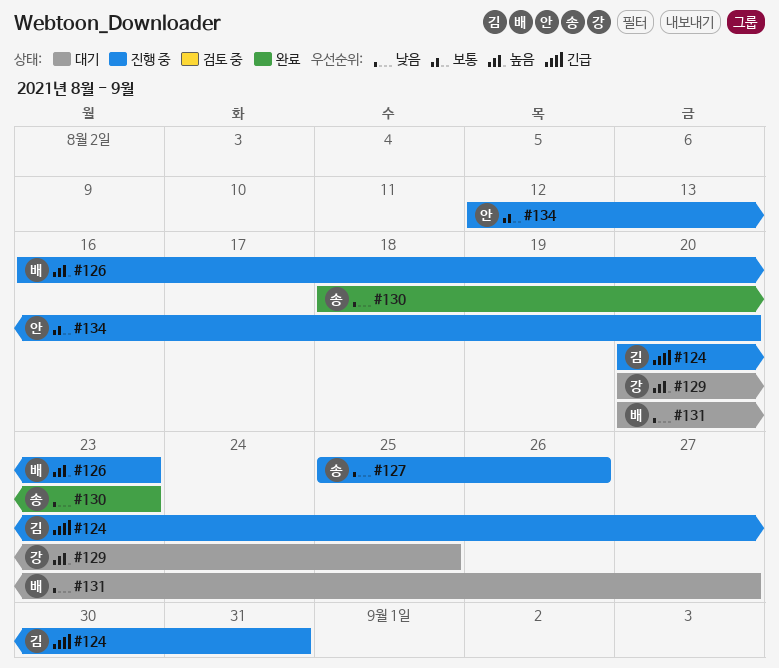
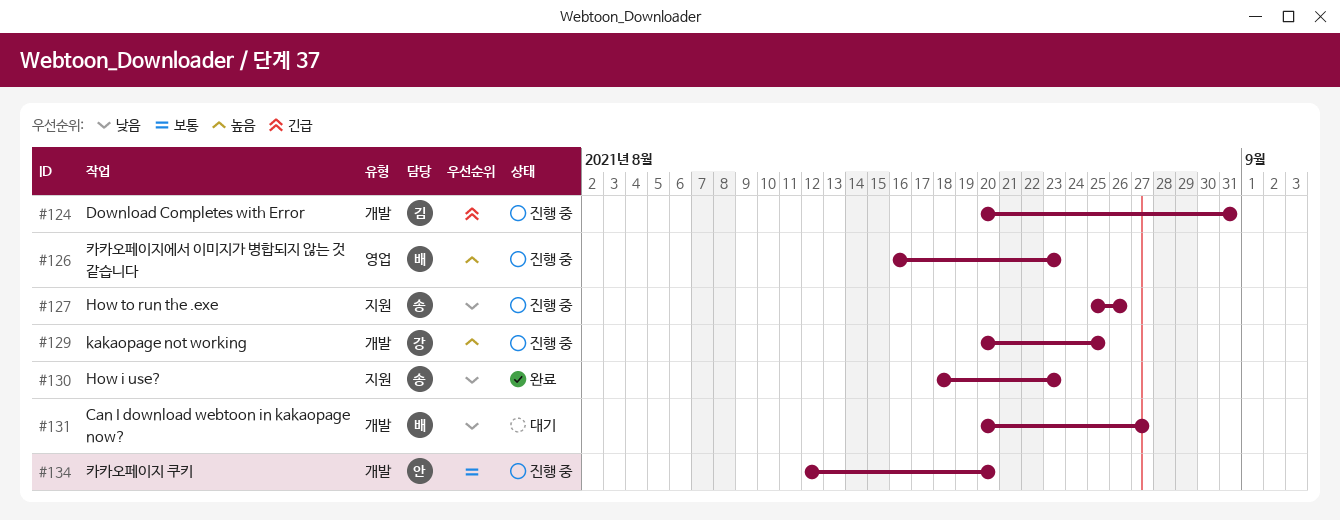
#129, status: 대기 -> 진행 중

